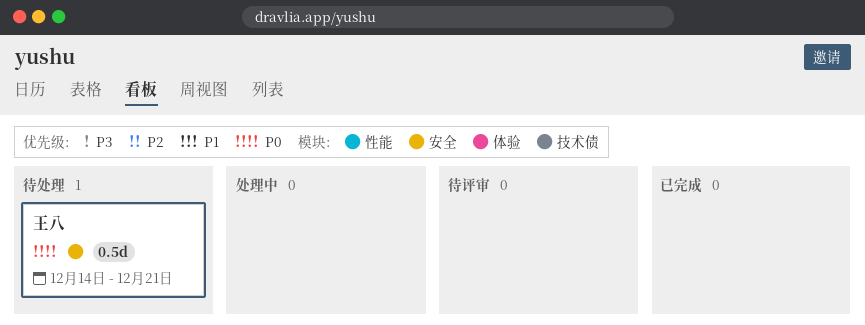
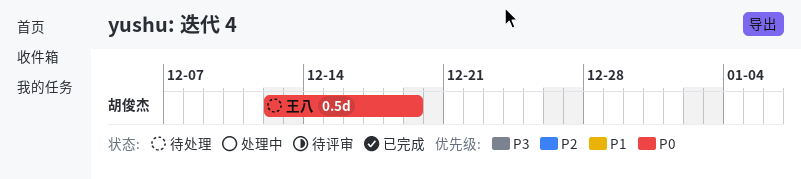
王八, start: Dec 14 -> Dec 12
王八, due: Dec 21 -> Dec 19

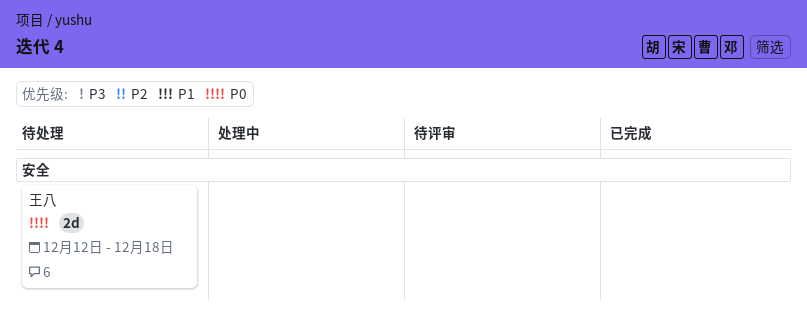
王八, estimate: 0.5d -> 2d
王八, due: Dec 19 -> Dec 18

